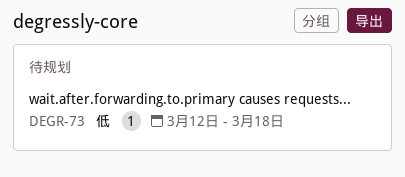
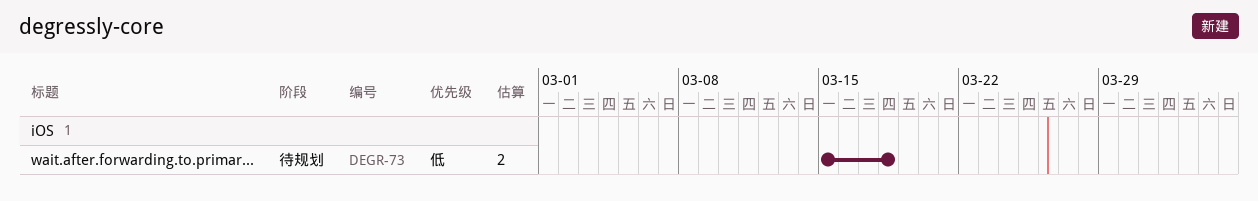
DEGR-73, estimate: 1 -> 2
DEGR-73, start: Mar 12 -> Mar 15

